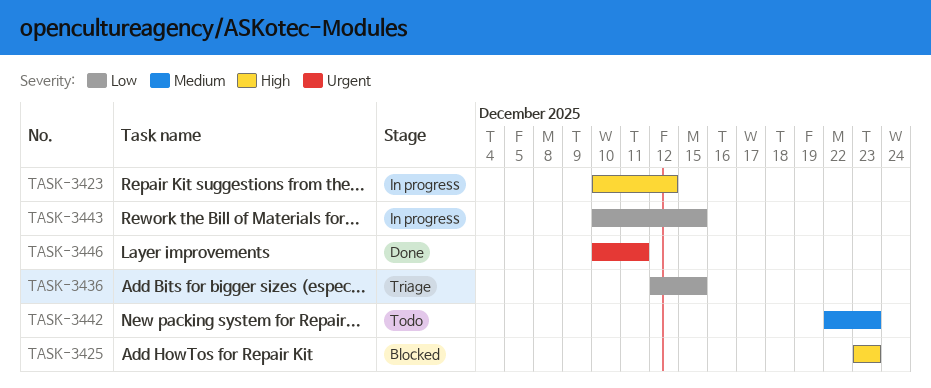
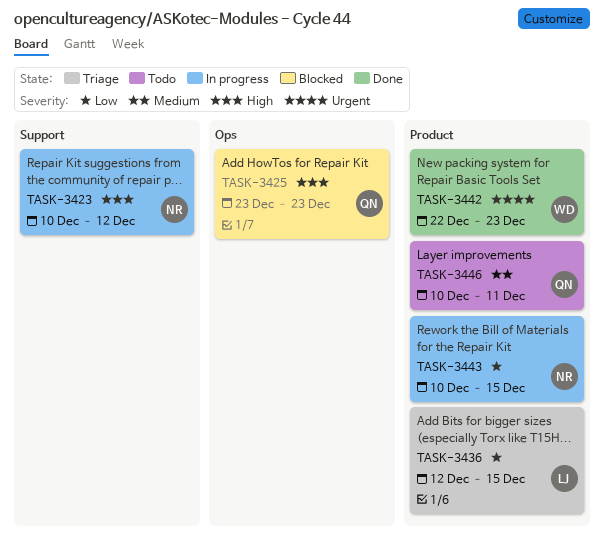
TASK-3442, status: Todo -> Done
TASK-3442, priority: Medium -> Urgent
TASK-3446, status: Done -> Todo
TASK-3446, priority: Urgent -> Medium

